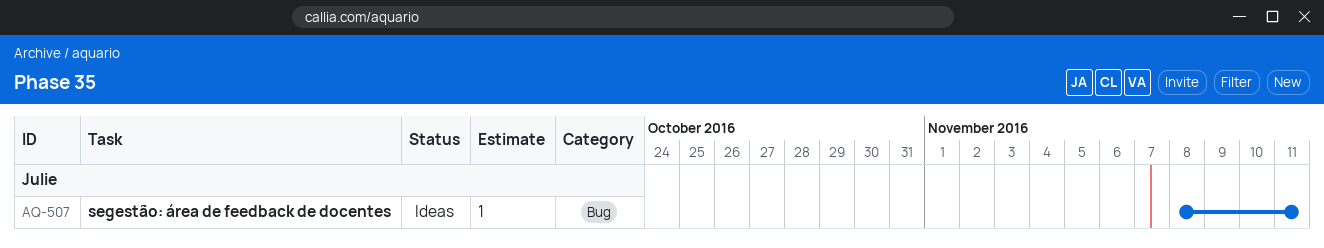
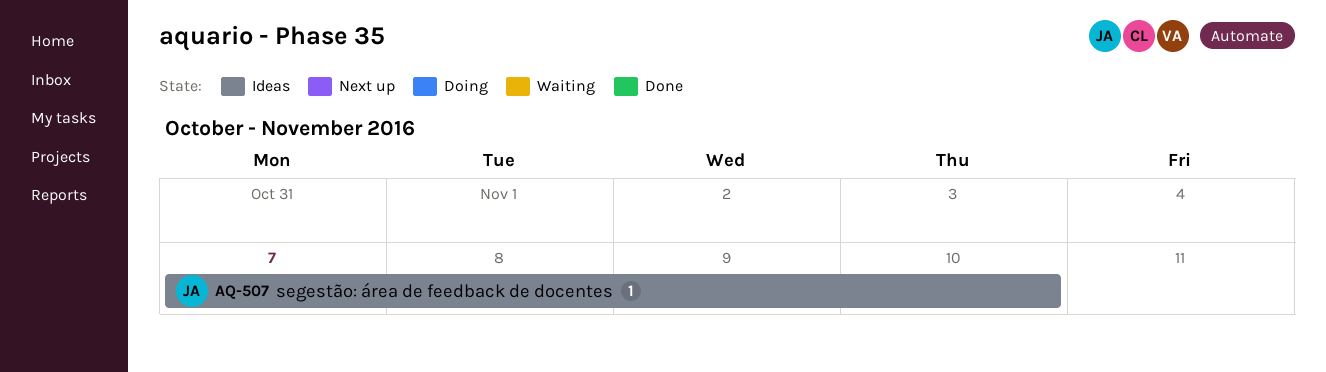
AQ-507, start: Nov 8 -> Nov 7
AQ-507, due: Nov 11 -> Nov 10

